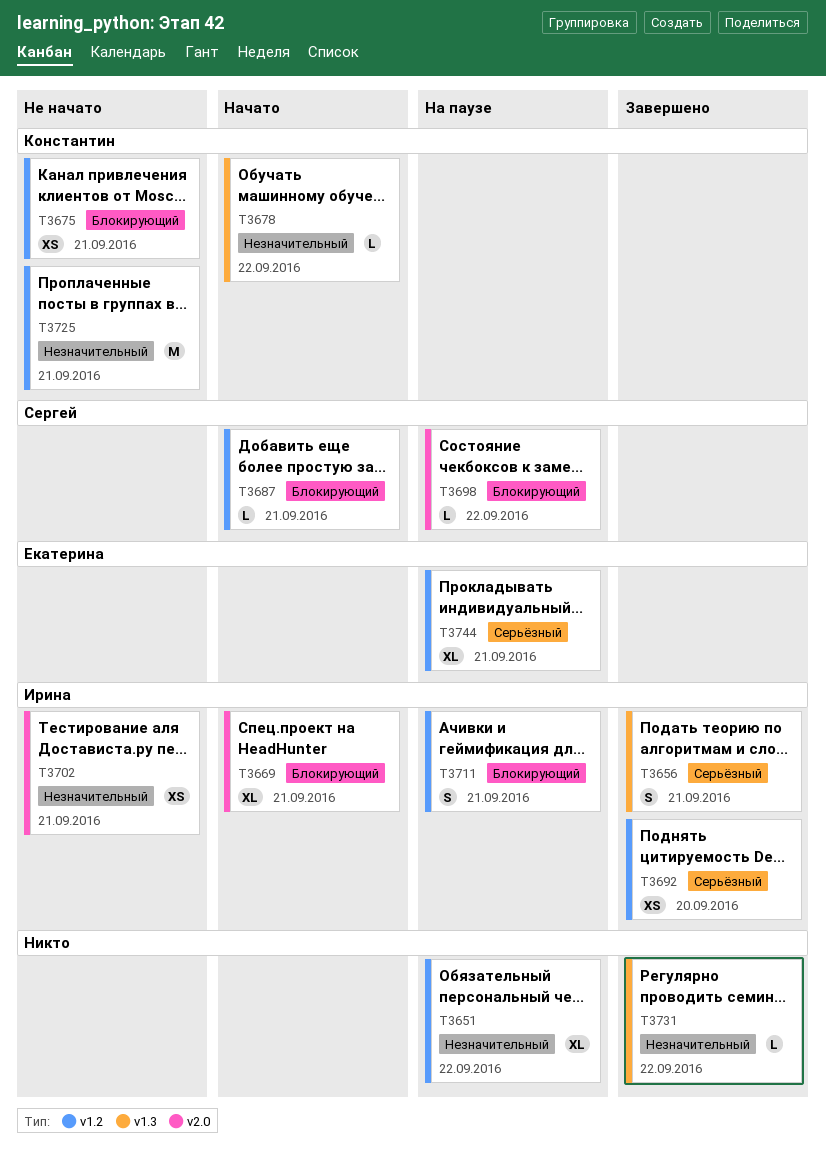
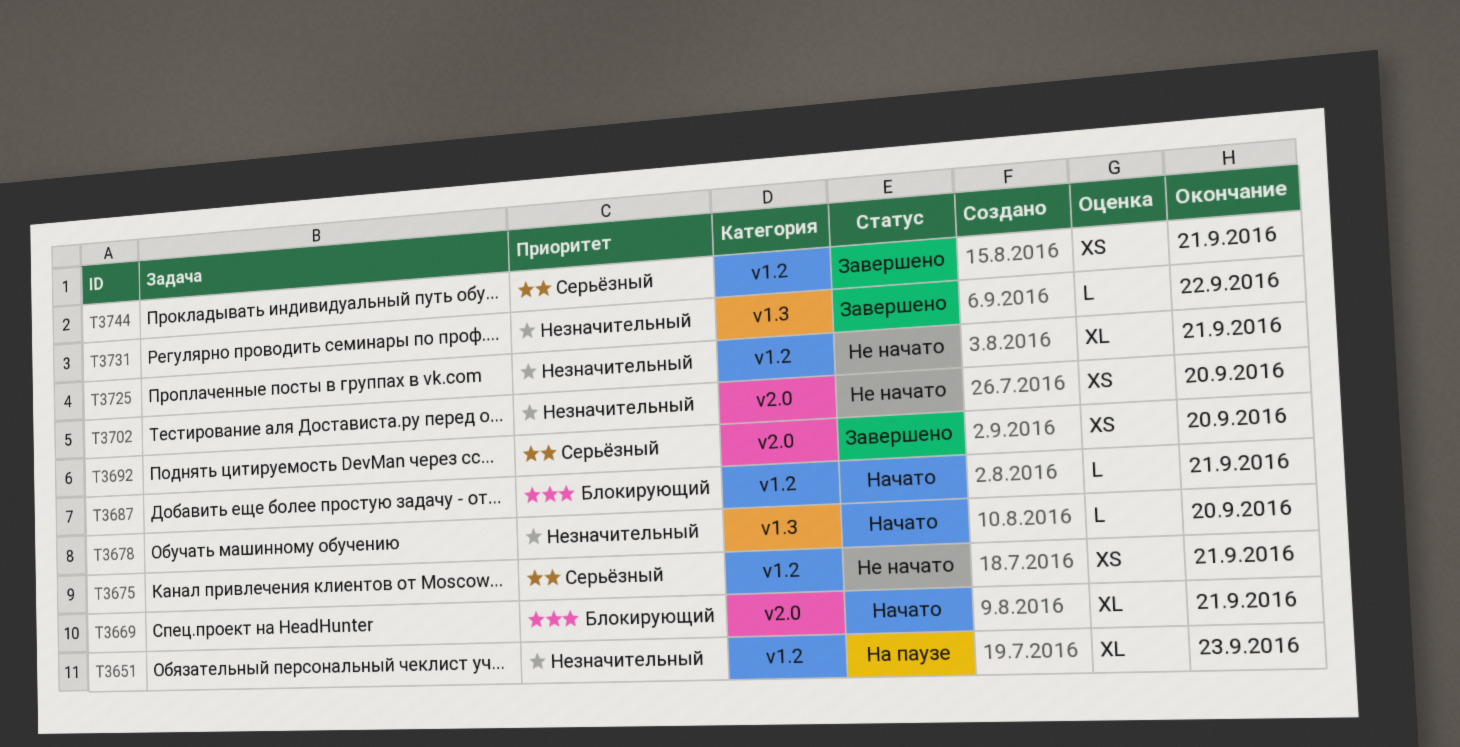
T3651, due: Sep 22 -> Sep 23
T3656: present -> none
T3675, priority: Блокирующий -> Серьёзный
T3678, due: Sep 22 -> Sep 20
T3692, label: v1.2 -> v2.0
T3698: present -> none
T3702, due: Sep 21 -> Sep 20
T3711: present -> none
T3725, estimate: M -> XL
T3744, status: На паузе -> Завершено
T3744, estimate: XL -> XS

